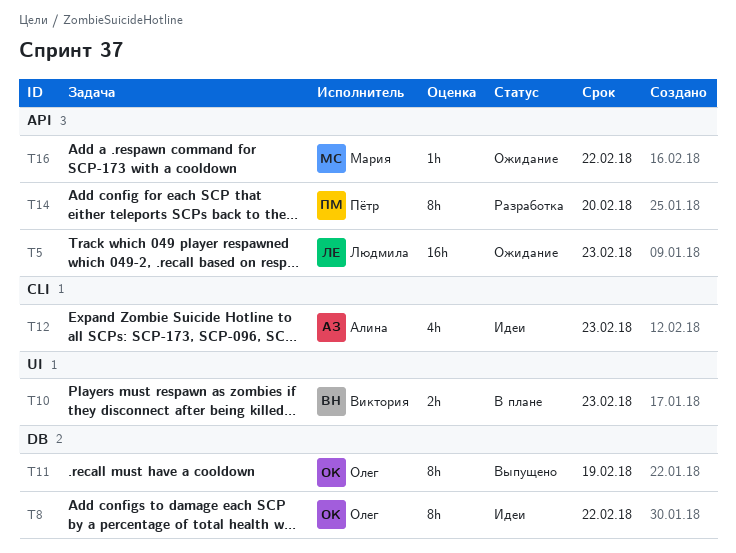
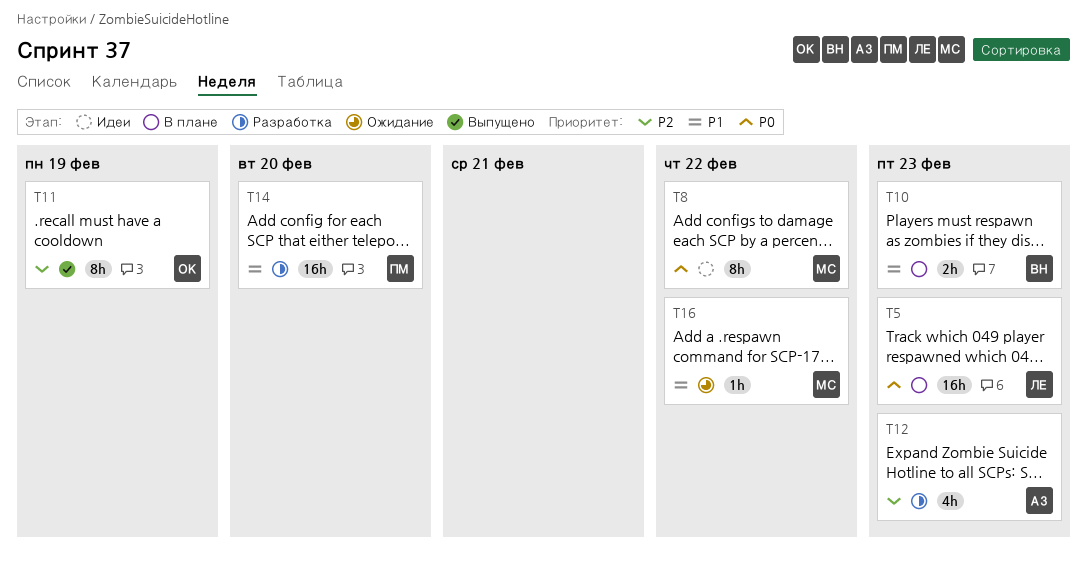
T5, status: Ожидание -> В плане
T8, owner: Олег -> Мария
T12, status: Идеи -> Разработка
T14, estimate: 8h -> 16h

